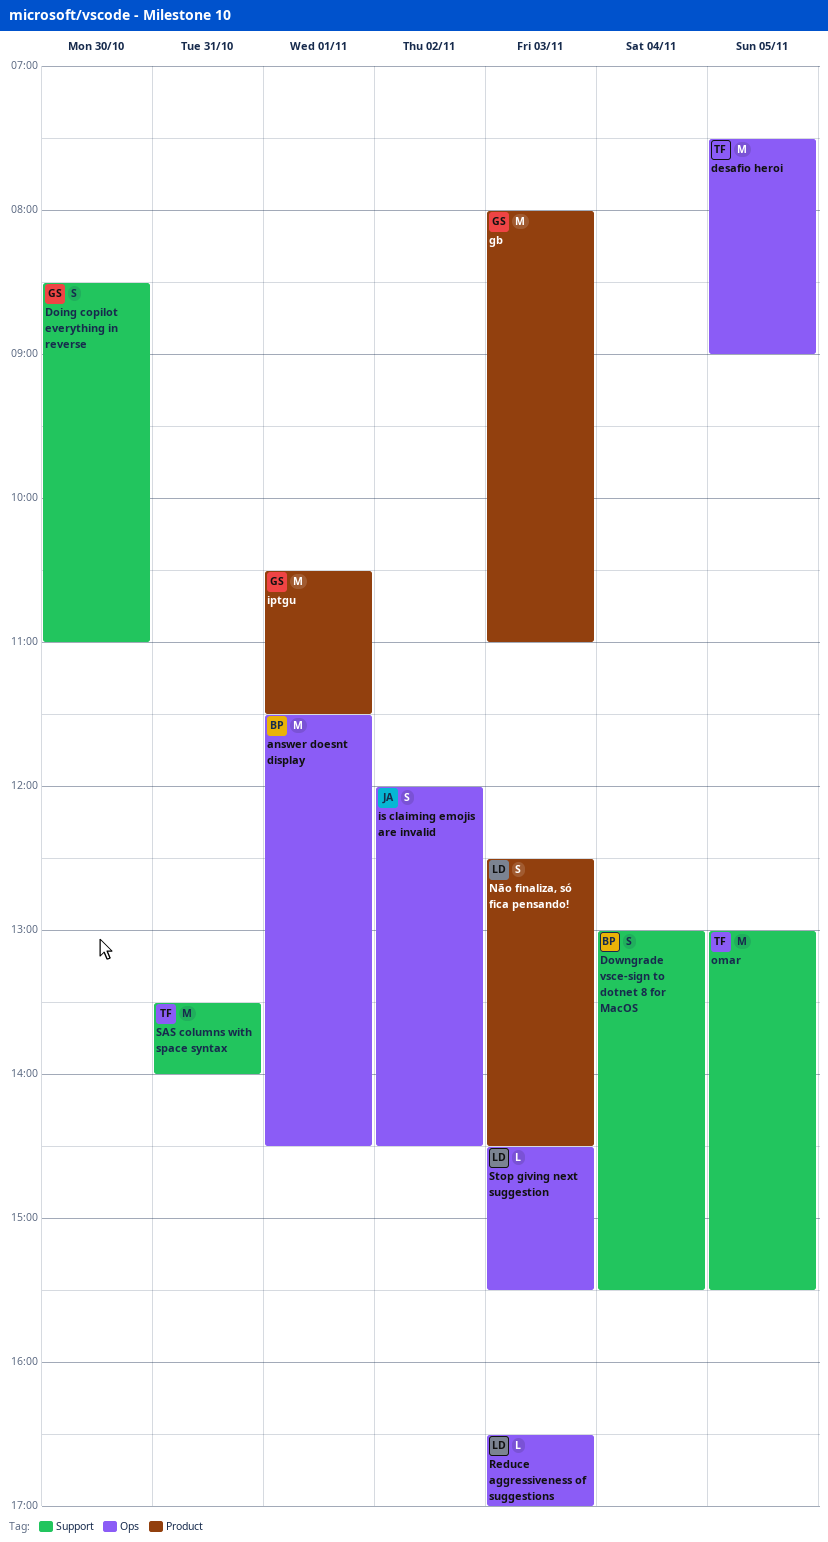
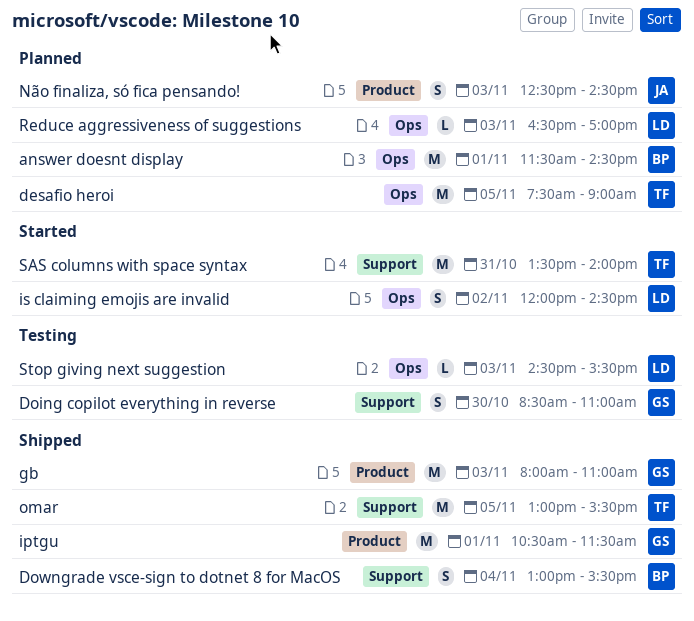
is claiming emojis are invalid, owner: JA -> LD
Não finaliza, só fica pensando!, owner: LD -> JA

